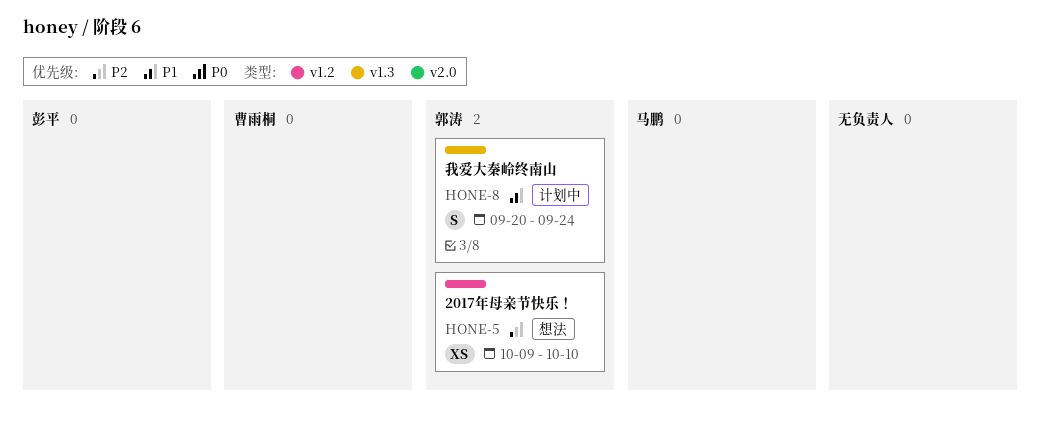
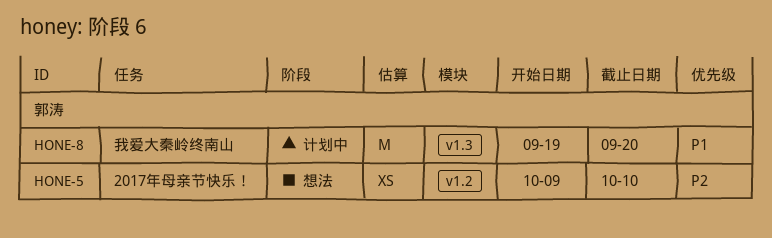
HONE-8, estimate: S -> M
HONE-8, start: Sep 20 -> Sep 19
HONE-8, due: Sep 24 -> Sep 20

